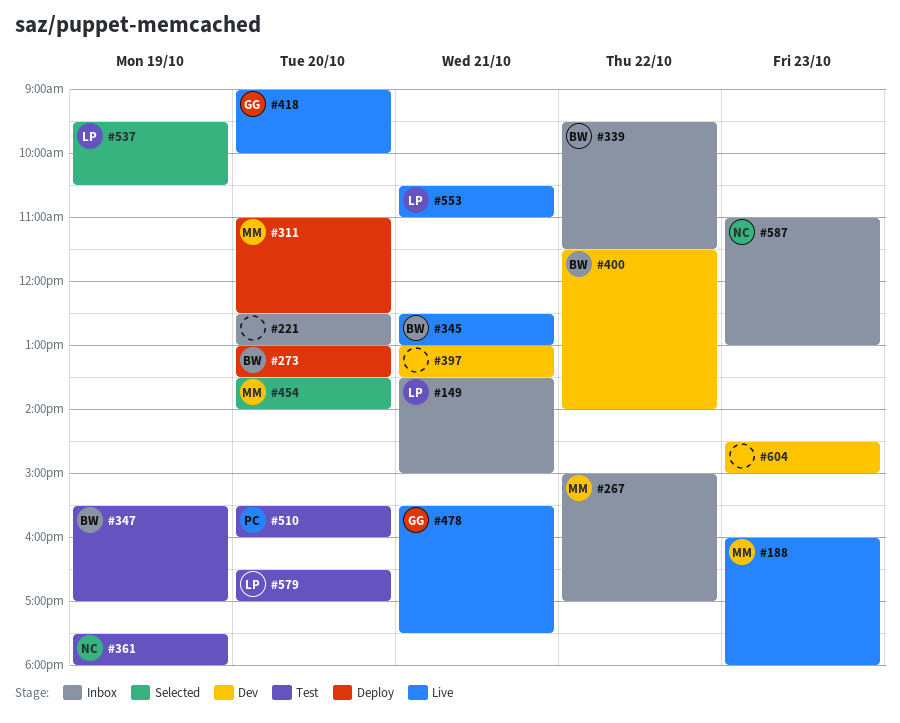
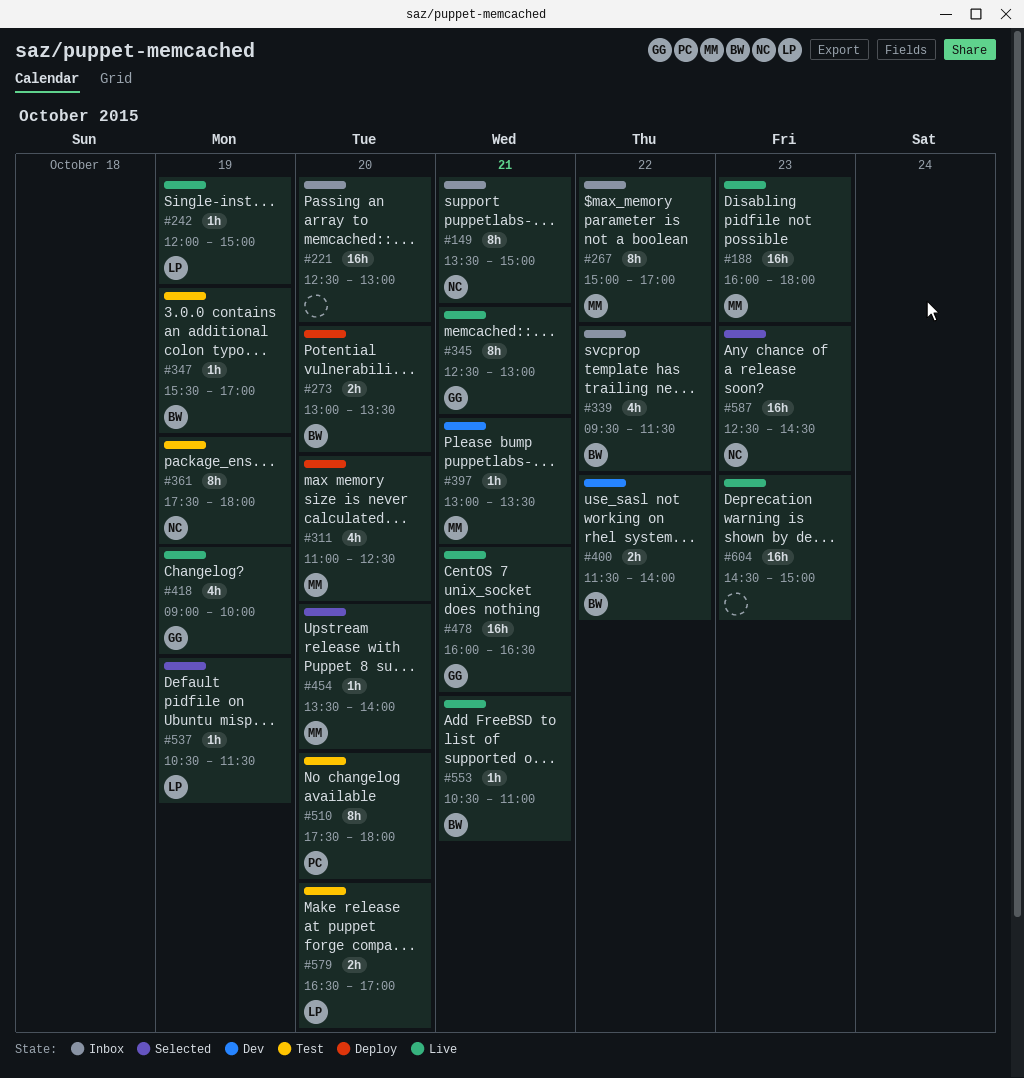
#149, owner: LP -> NC
#242: none -> present
#345, owner: BW -> GG
#397, owner: none -> MM
#418, day: Oct 20 -> Oct 19
#478, begins: 15:30 -> 16:00
#478, ends: 17:30 -> 16:30
#510, begins: 15:30 -> 17:30
#510, ends: 16:00 -> 18:00
#537, begins: 09:30 -> 10:30
#537, ends: 10:30 -> 11:30
#553, owner: LP -> BW
#587, status: Inbox -> Selected
#587, begins: 11:00 -> 12:30
#587, ends: 13:00 -> 14:30
#604, status: Dev -> Live

